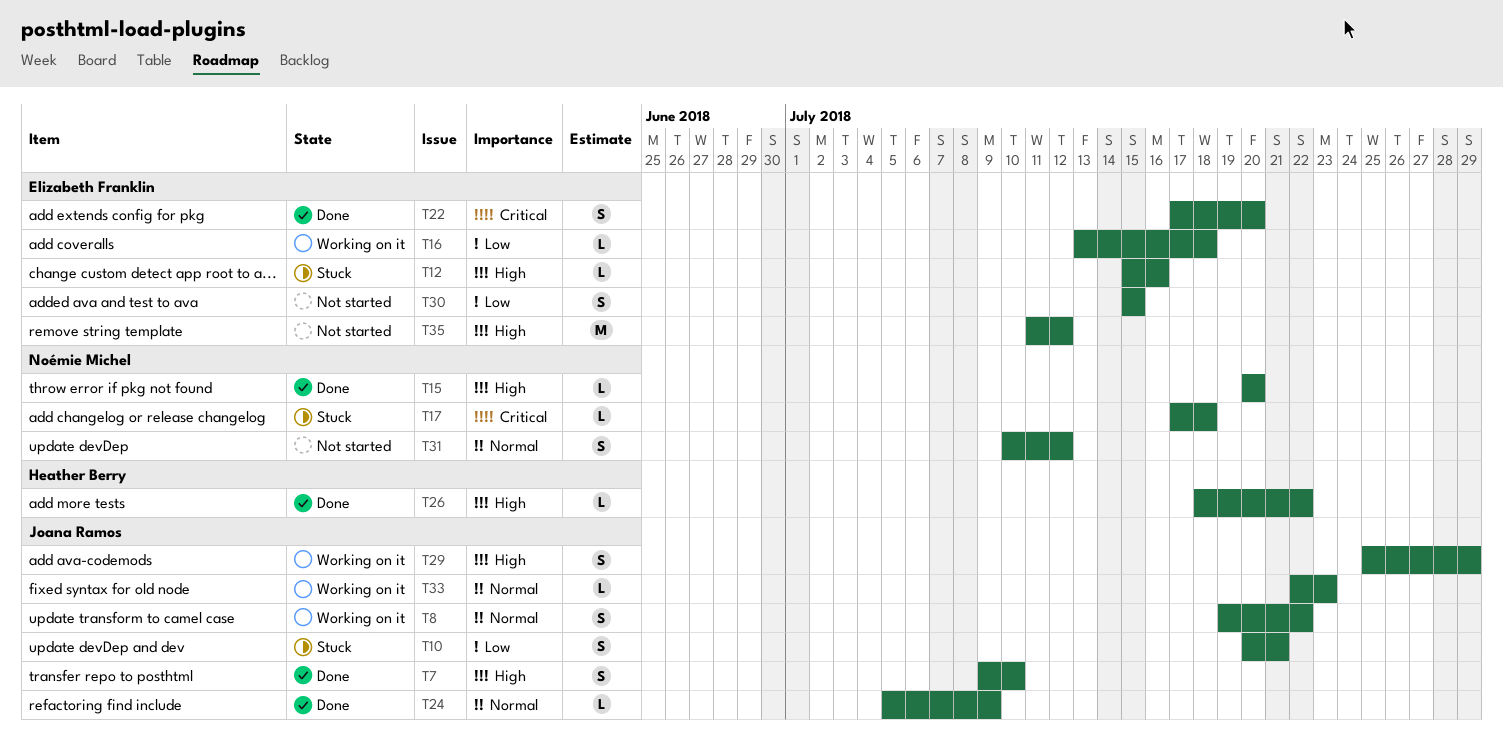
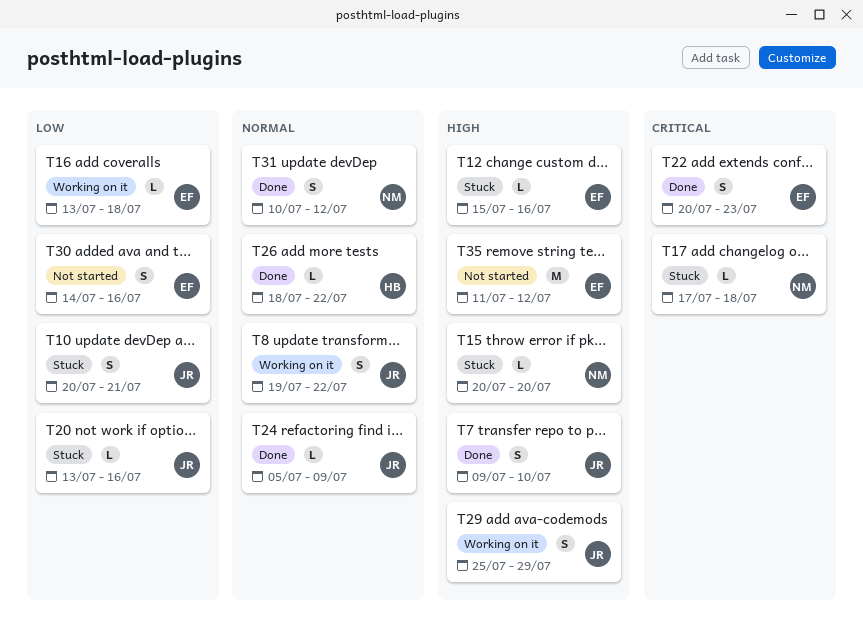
T15, status: Done -> Stuck
T20: none -> present
T22, start: Jul 17 -> Jul 20
T22, due: Jul 20 -> Jul 23
T26, priority: High -> Normal
T30, start: Jul 15 -> Jul 14
T30, due: Jul 15 -> Jul 16
T31, status: Not started -> Done
T33: present -> none

